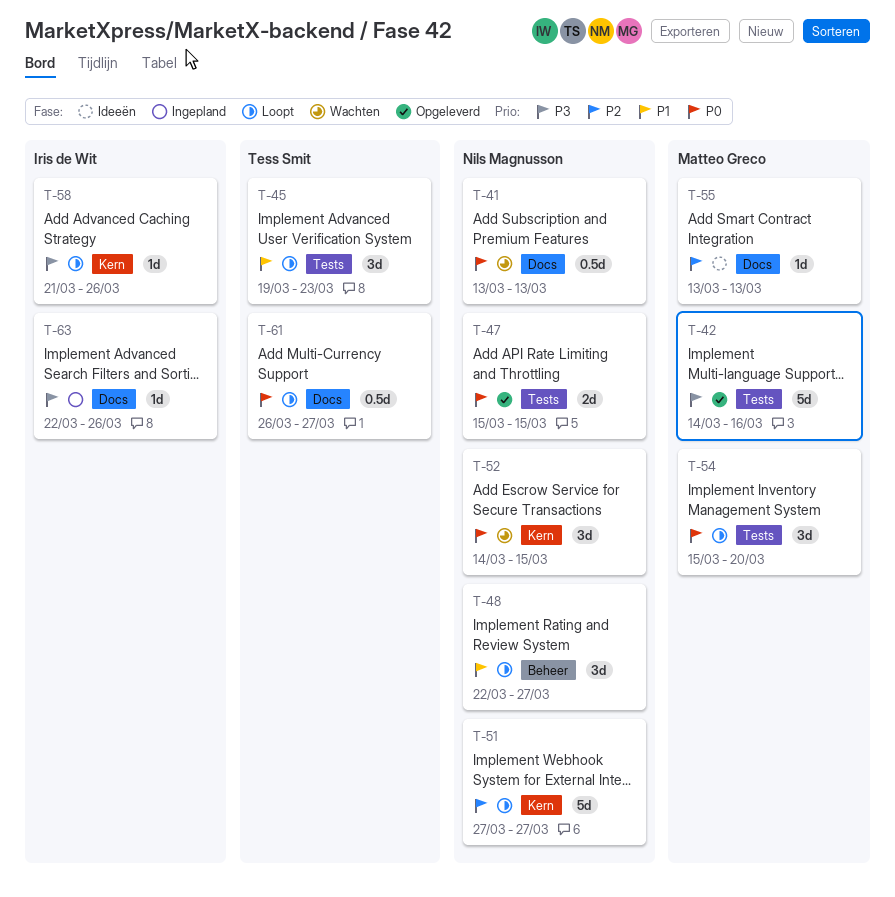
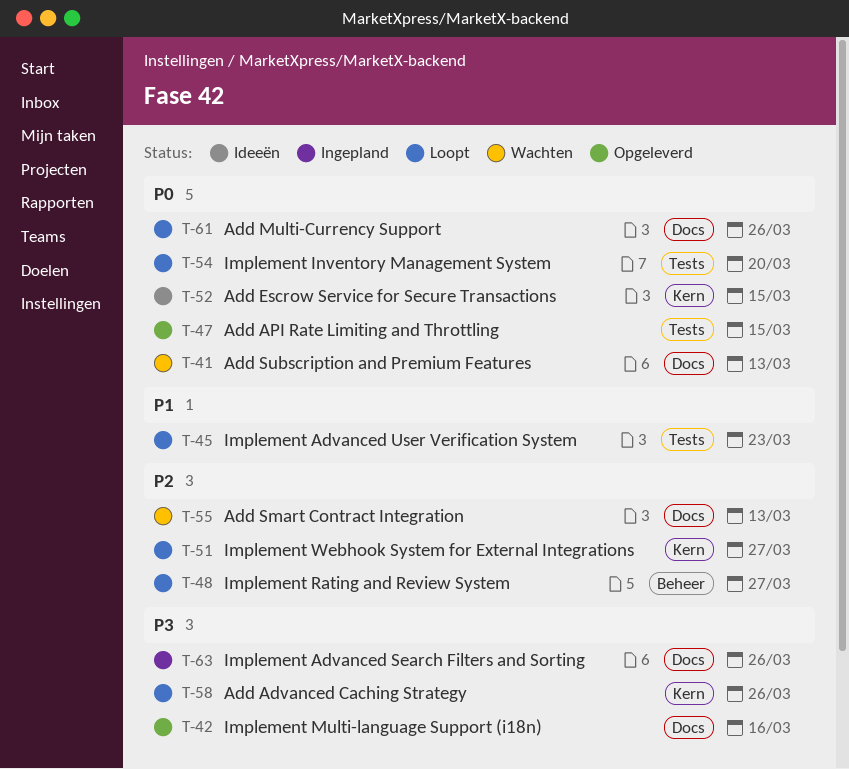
T-42, label: Tests -> Docs
T-48, priority: P1 -> P2
T-52, status: Wachten -> Ideeën
T-55, status: Ideeën -> Wachten
T-61, due: Mar 27 -> Mar 26

